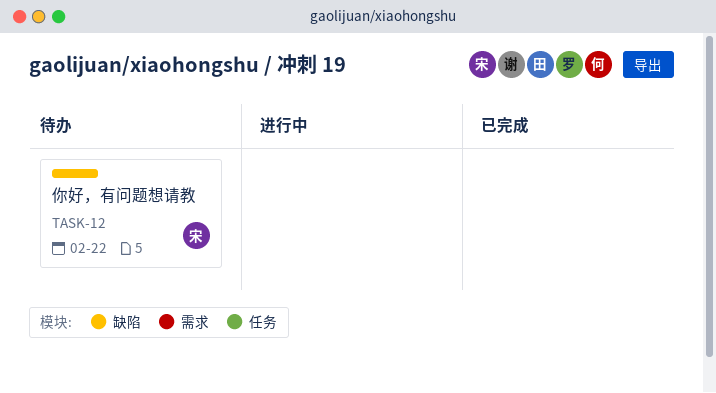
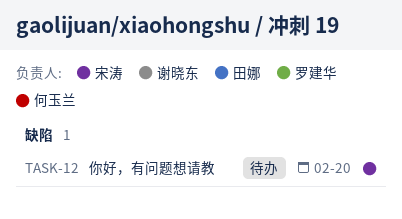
TASK-12, due: Feb 22 -> Feb 20

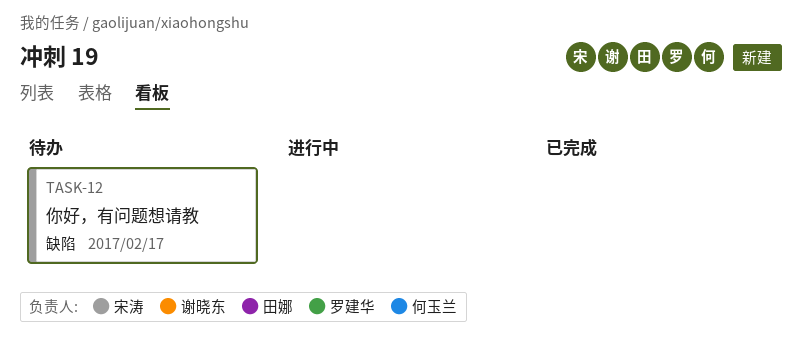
TASK-12, due: Feb 20 -> Feb 17

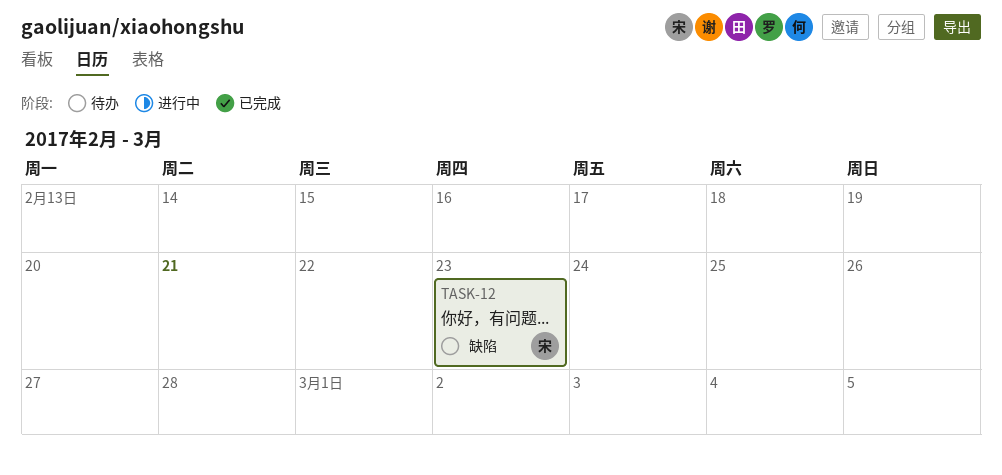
TASK-12, due: Feb 17 -> Feb 23

